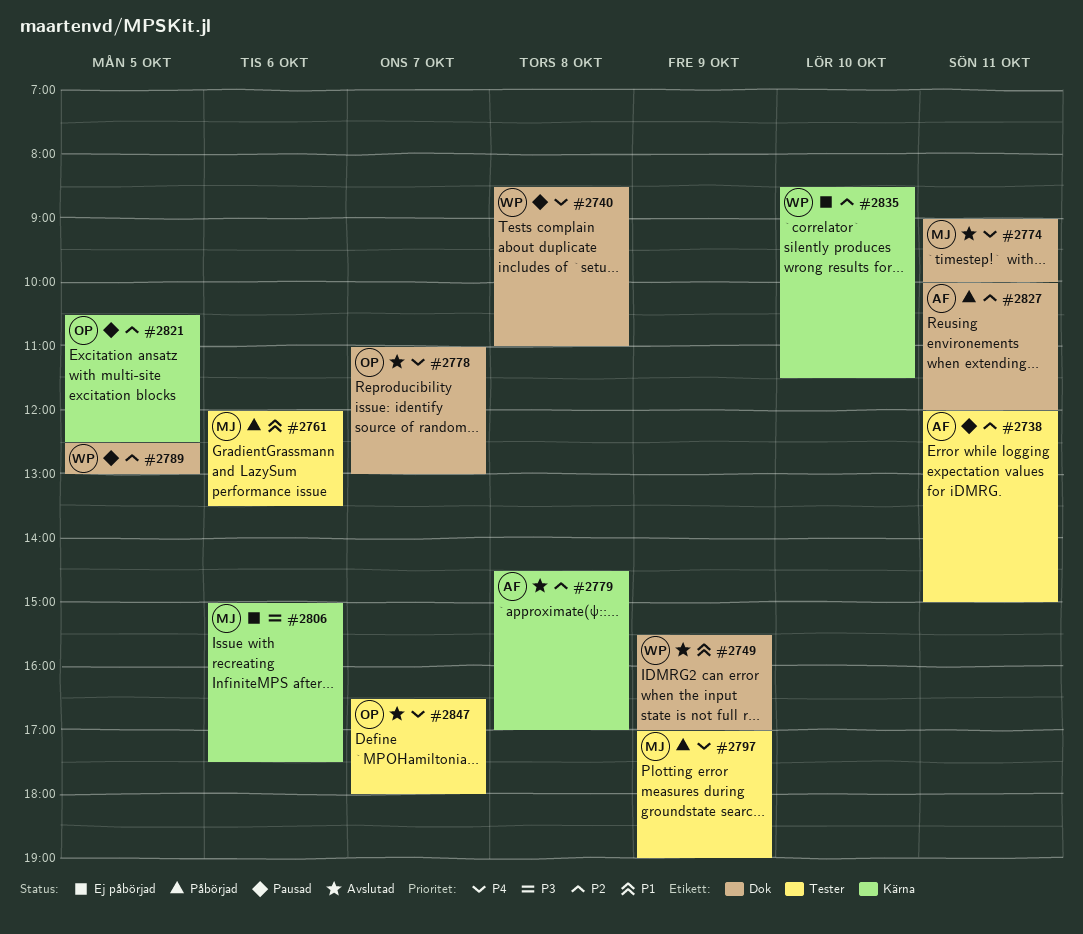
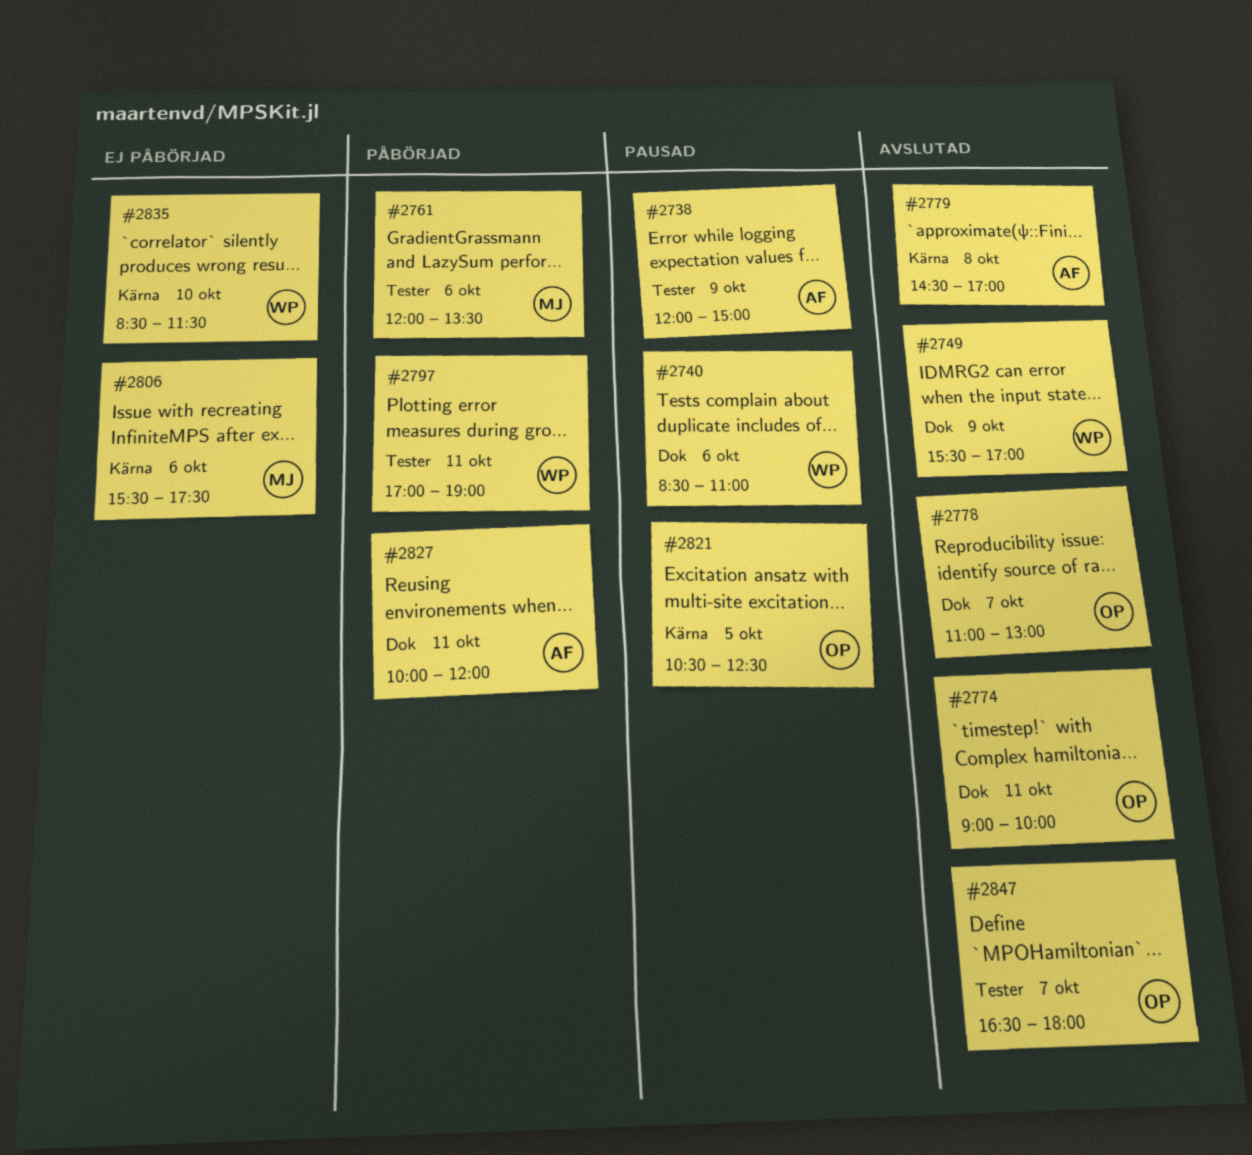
#2738, day: Oct 11 -> Oct 9
#2740, day: Oct 8 -> Oct 6
#2774, owner: MJ -> OP
#2789: present -> none
#2797, owner: MJ -> WP
#2797, day: Oct 9 -> Oct 11
#2806, begins: 15:00 -> 15:30

